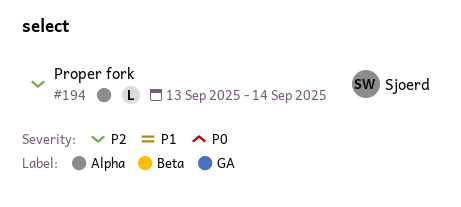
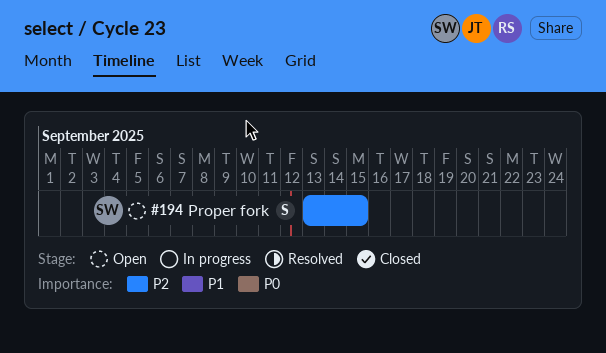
#194, estimate: L -> S
#194, due: Sep 14 -> Sep 15

